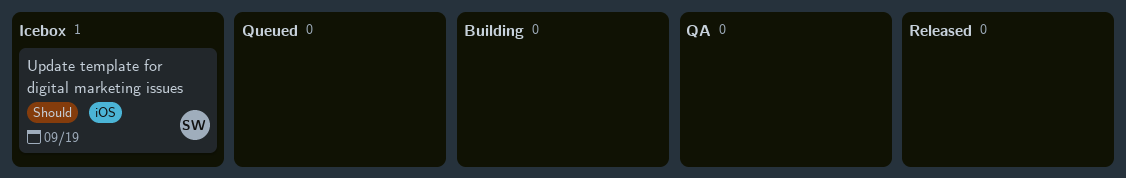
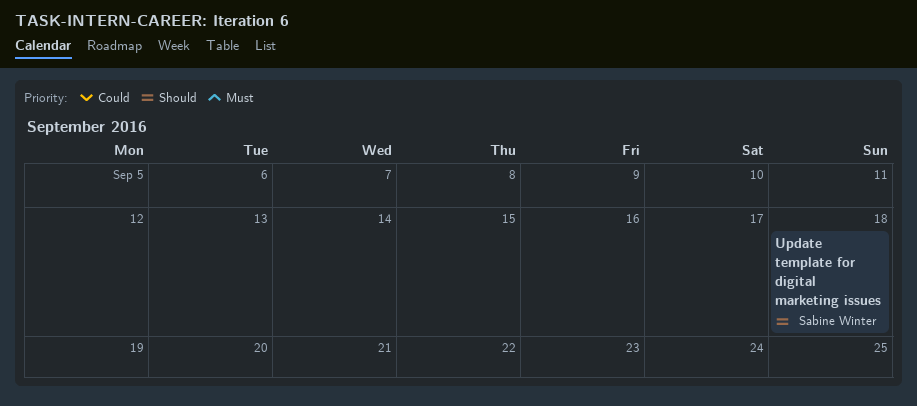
Update template for digital marketing issues, due: Sep 19 -> Sep 18

